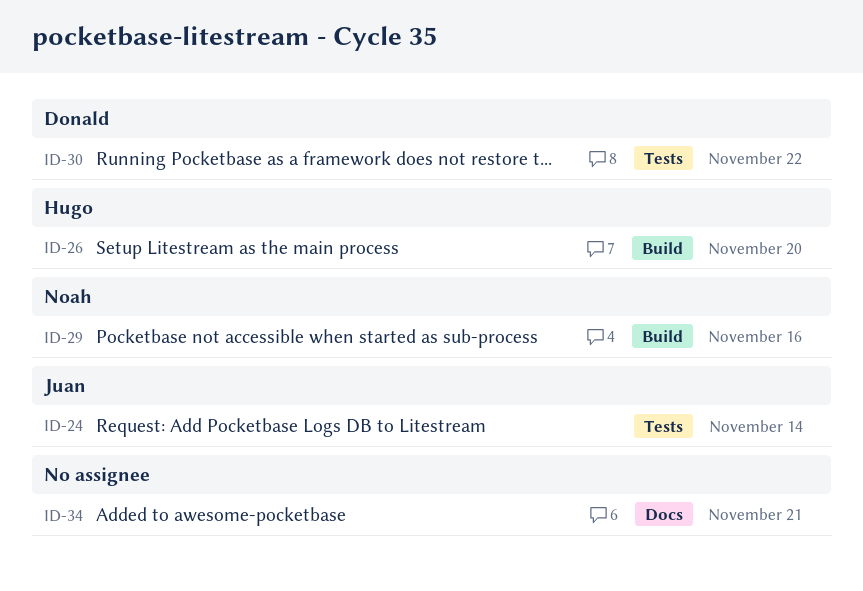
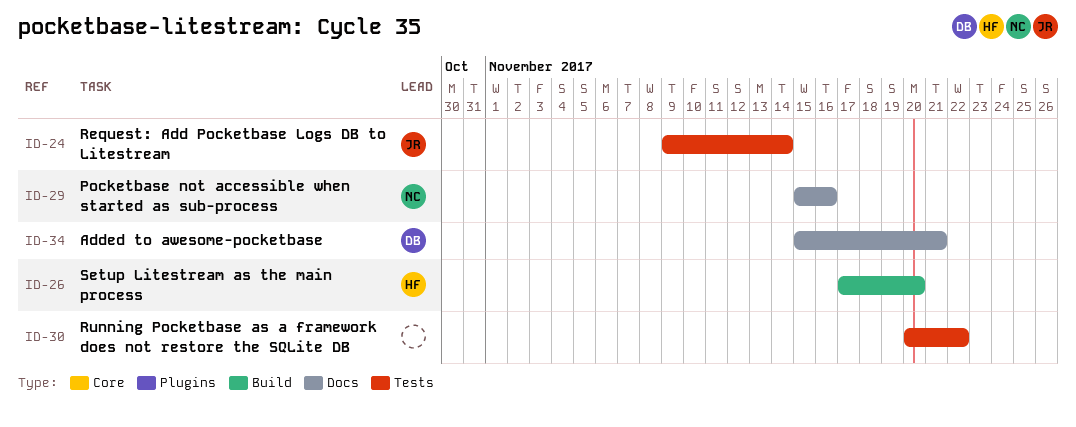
ID-29, label: Build -> Docs
ID-30, owner: Donald -> none
ID-34, owner: none -> Donald

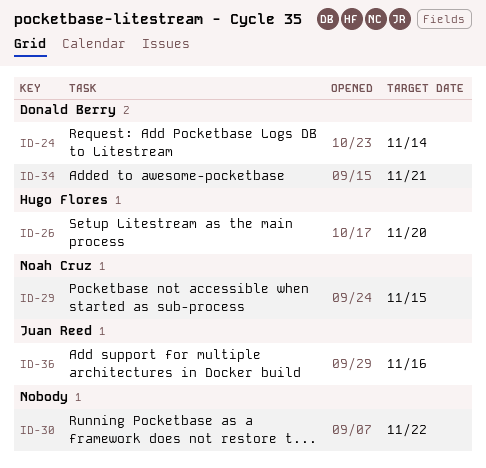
ID-24, owner: Juan Reed -> Donald Berry
ID-29, due: Nov 16 -> Nov 15
ID-36: none -> present

